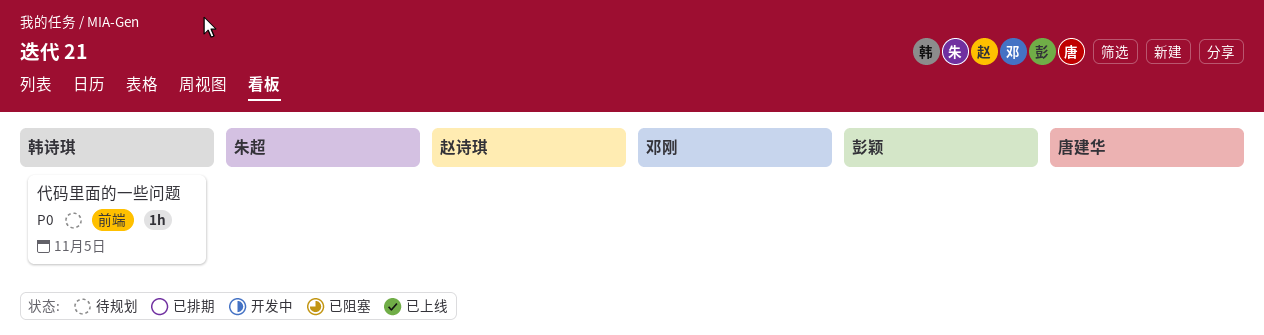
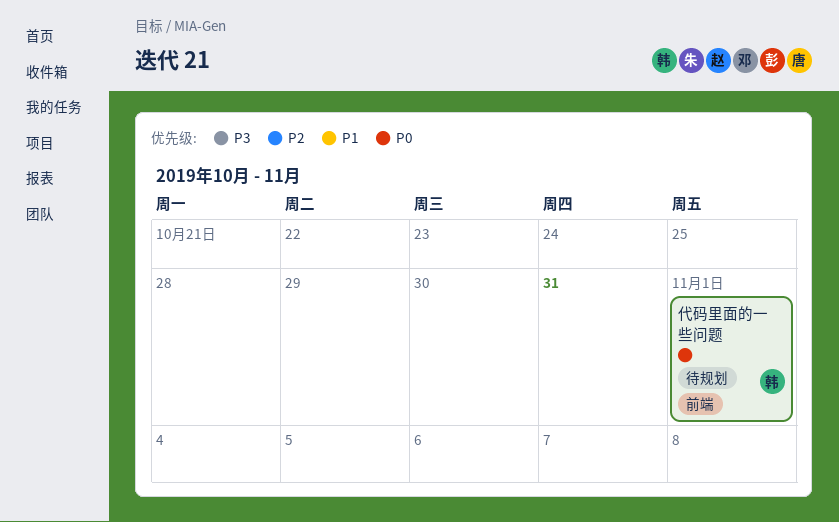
代码里面的一些问题, due: Nov 5 -> Nov 1

